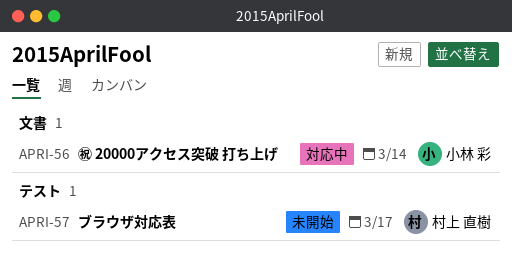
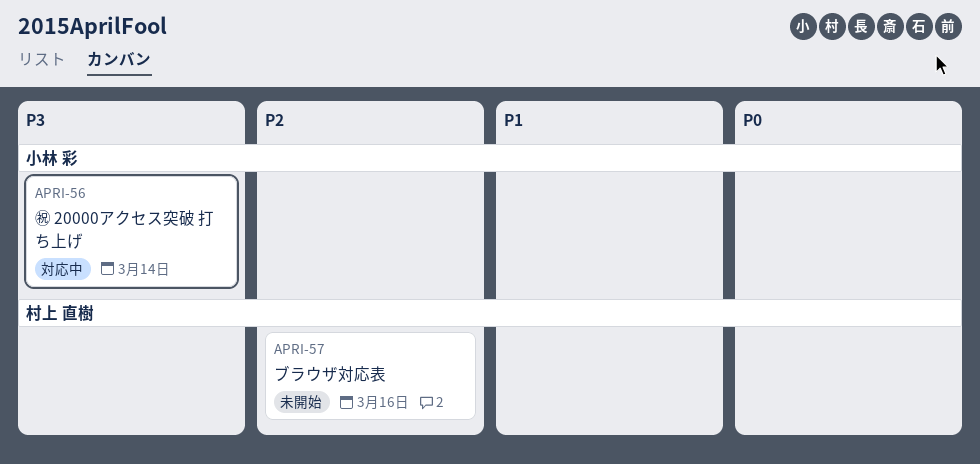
APRI-57, due: Mar 17 -> Mar 16

